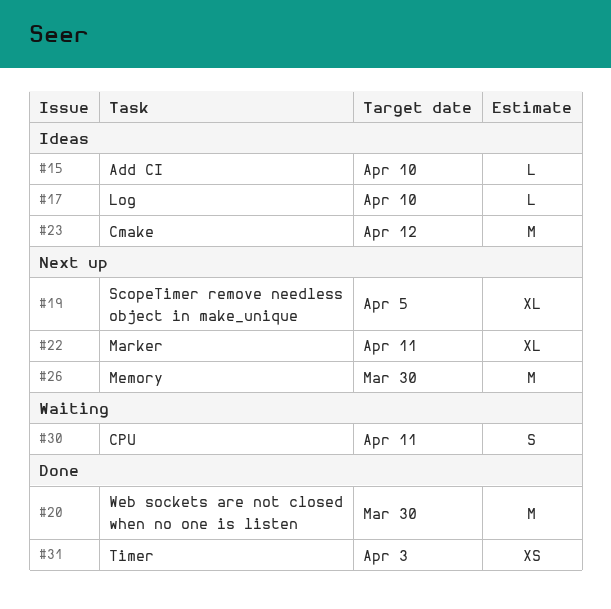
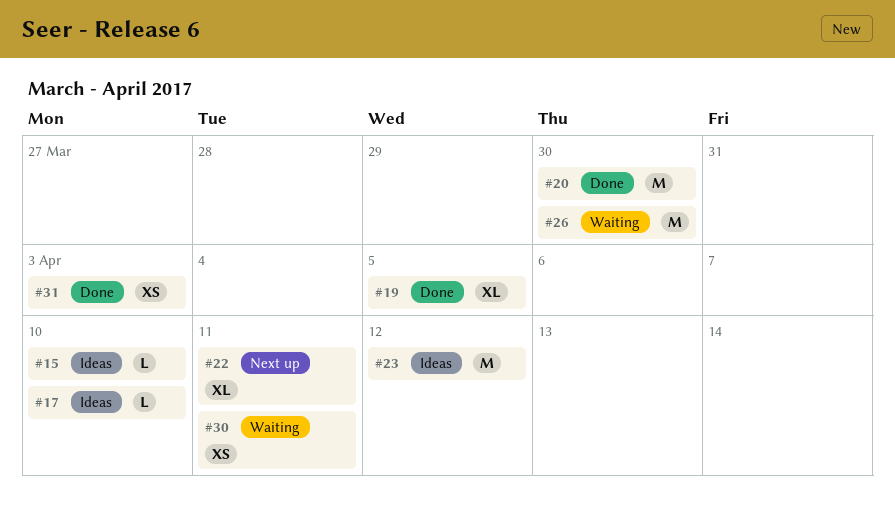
#19, status: Next up -> Done
#26, status: Next up -> Waiting
#30, estimate: S -> XS

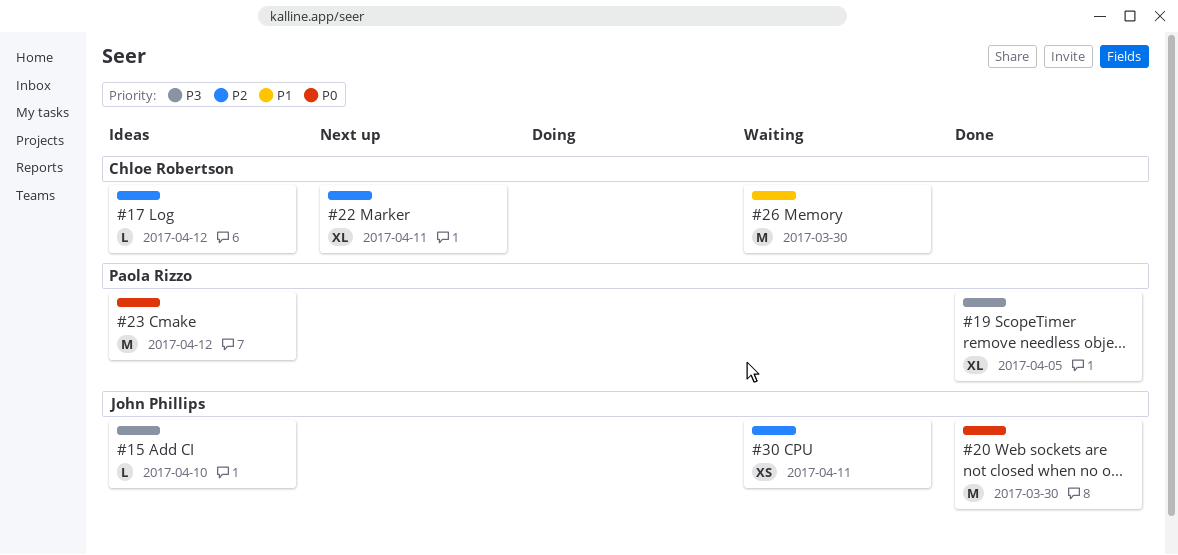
#17, due: Apr 10 -> Apr 12
#31: present -> none

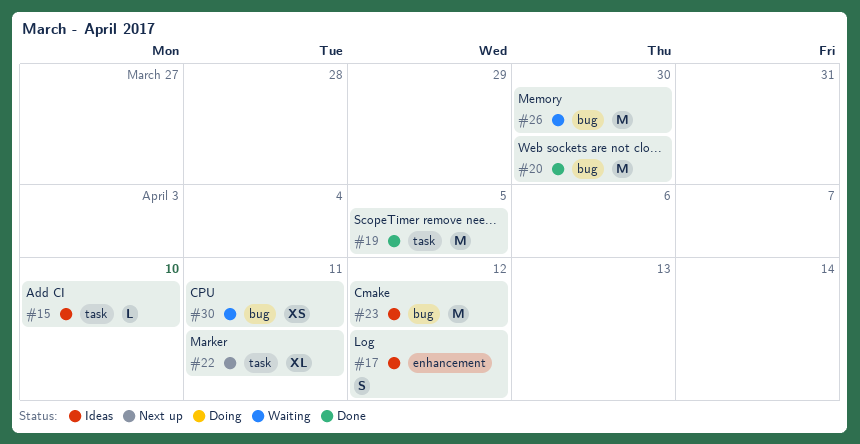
#17, estimate: L -> S
#19, estimate: XL -> M

